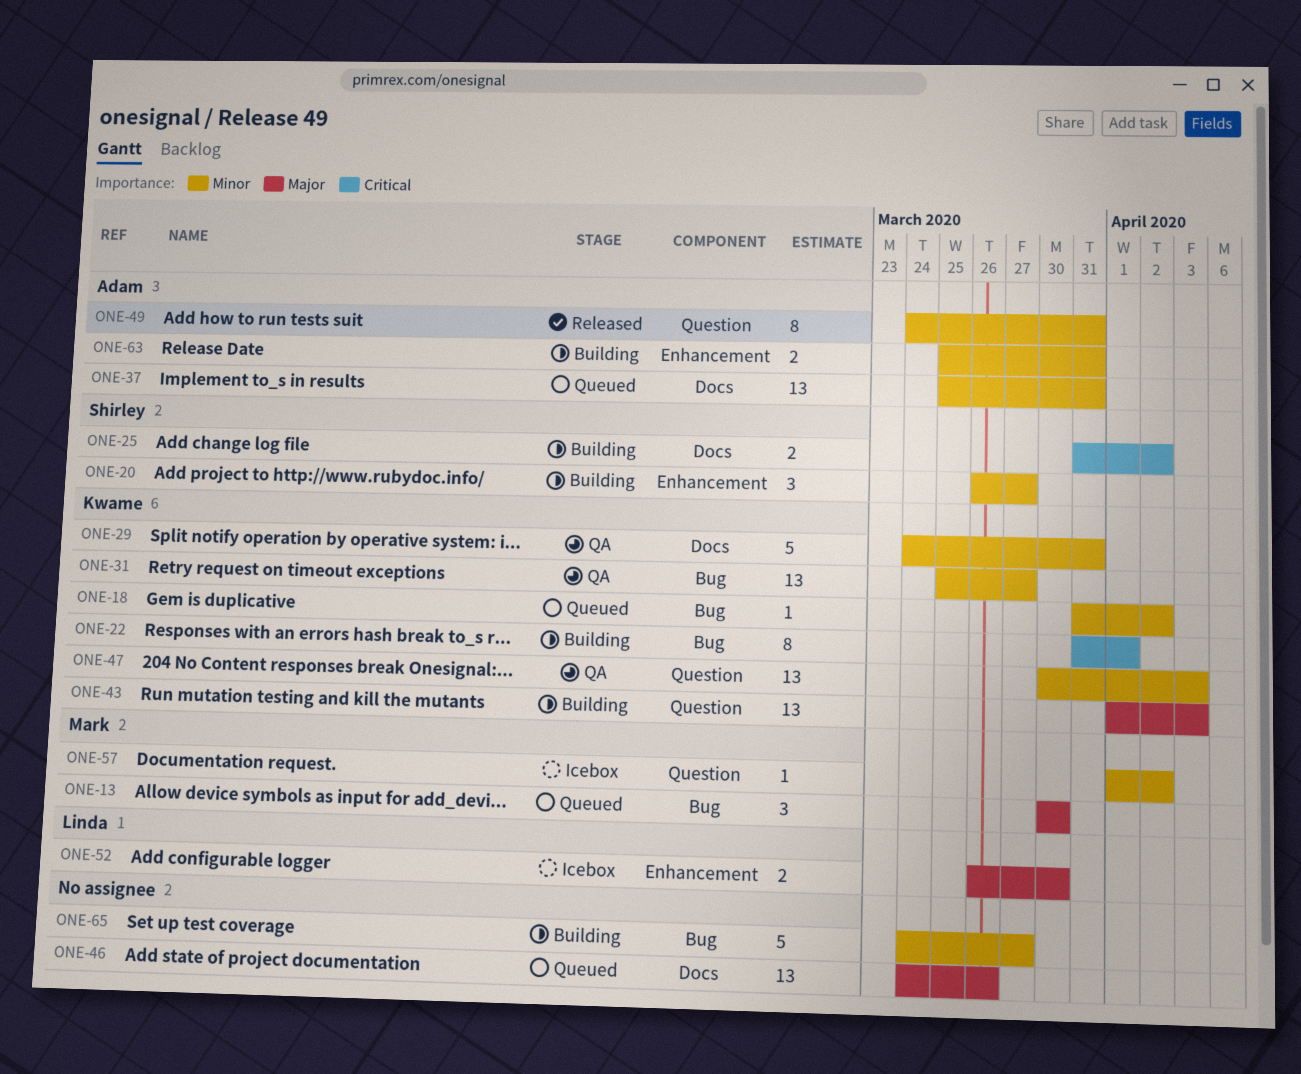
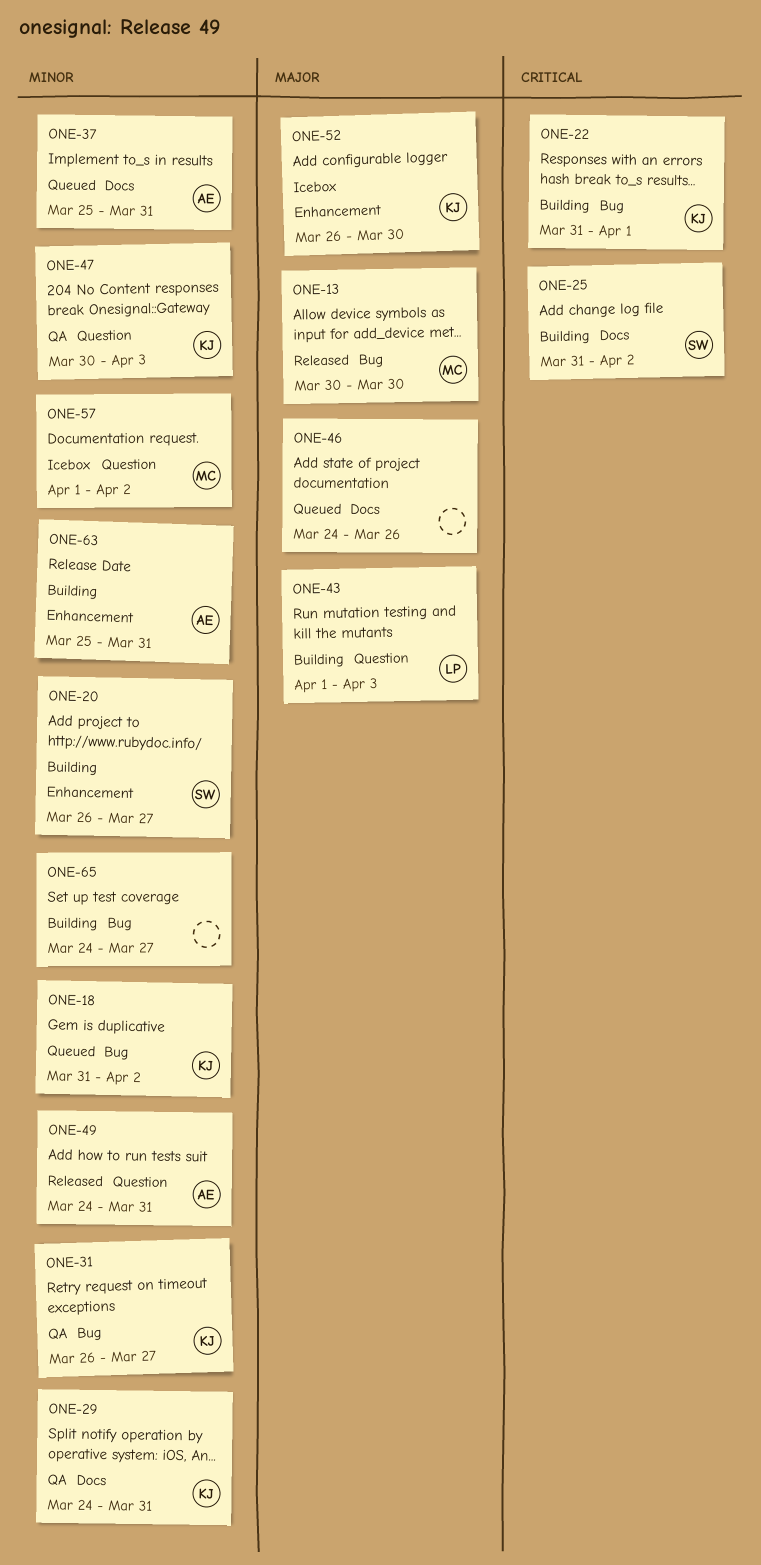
ONE-13, status: Queued -> Released
ONE-31, start: Mar 25 -> Mar 26
ONE-43, owner: Kwame -> Linda
ONE-52, owner: Linda -> Kwame

